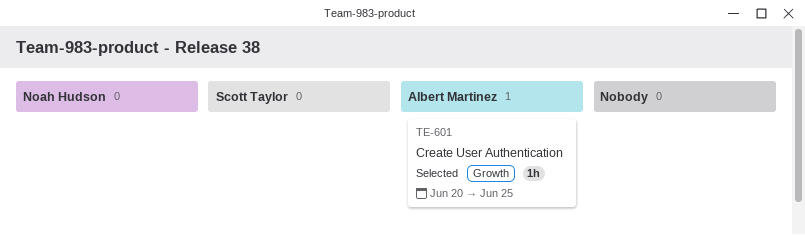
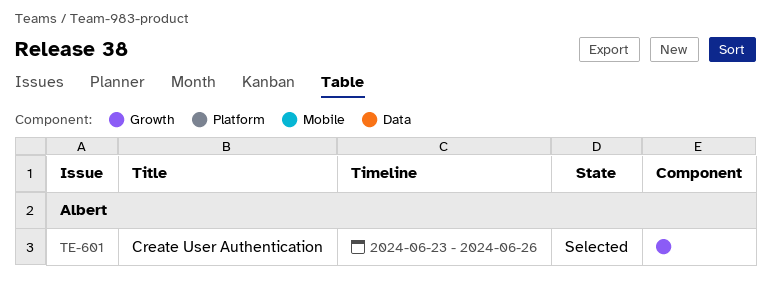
TE-601, start: Jun 20 -> Jun 23
TE-601, due: Jun 25 -> Jun 26

